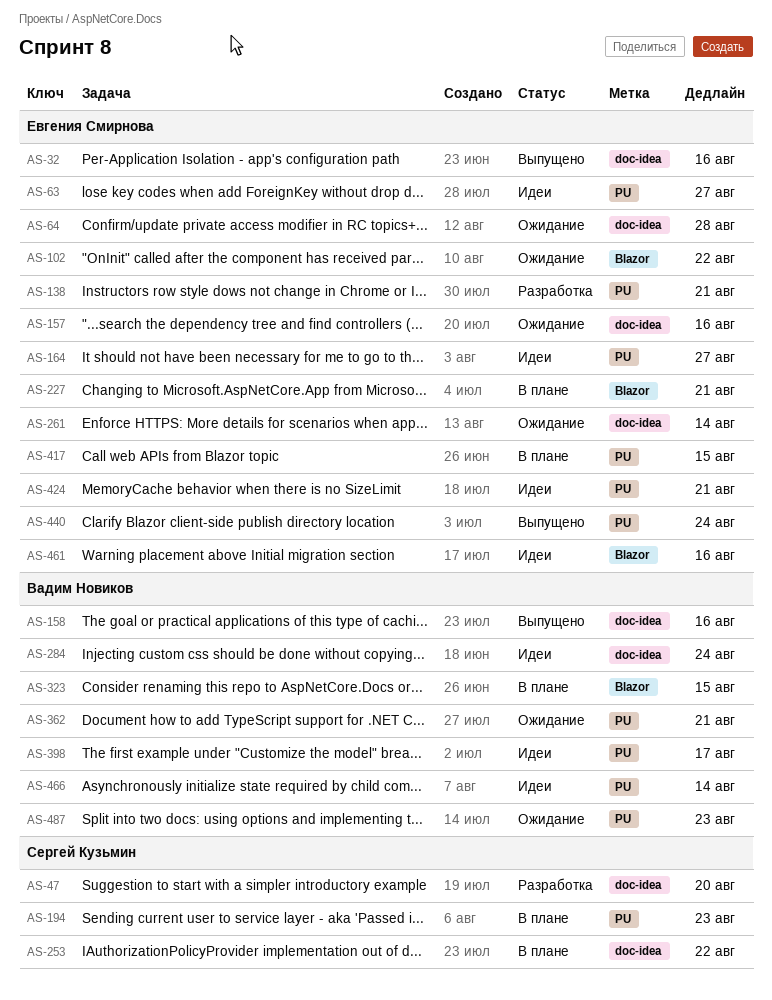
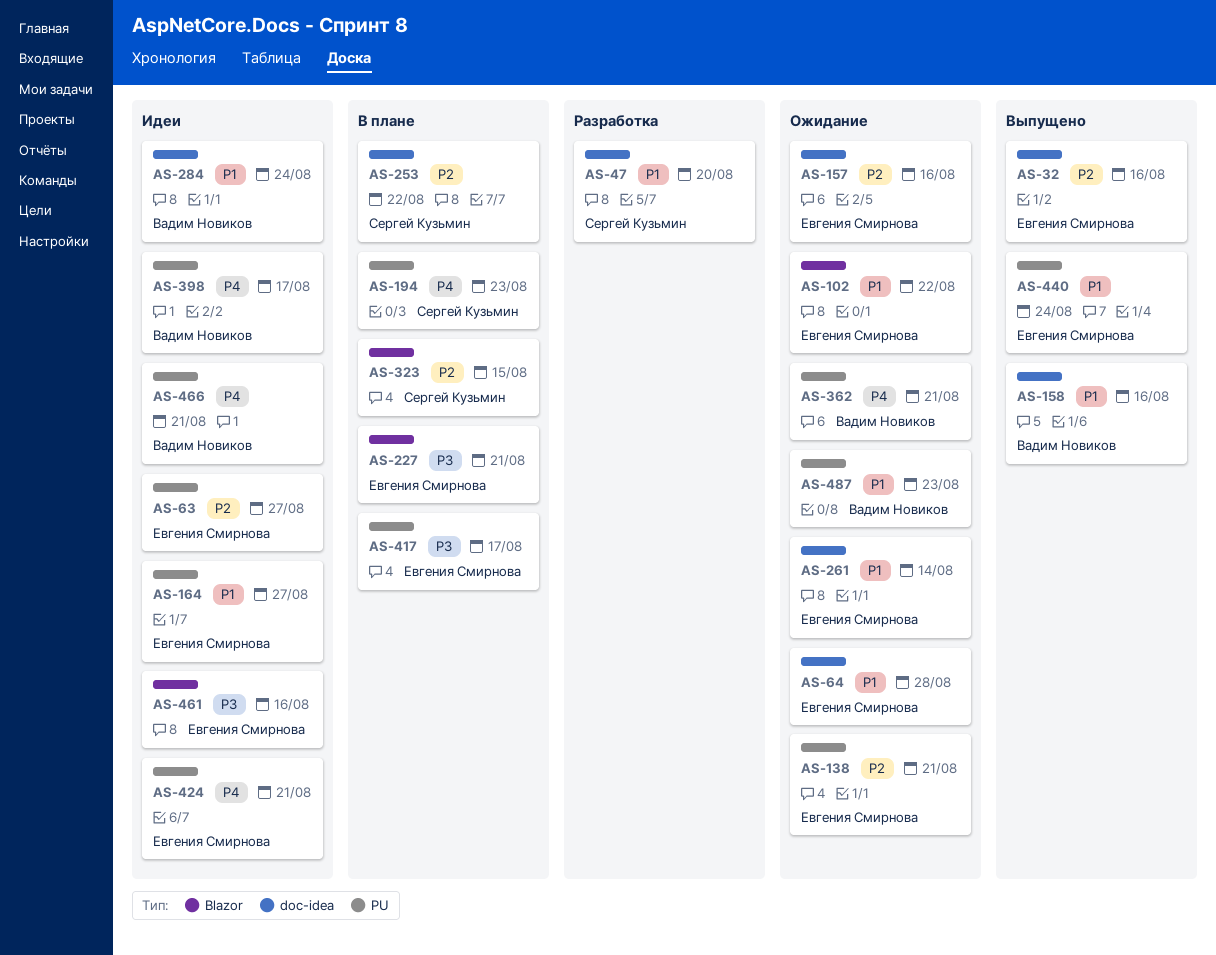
AS-138, status: Разработка -> Ожидание
AS-323, owner: Вадим Новиков -> Сергей Кузьмин
AS-417, due: Aug 15 -> Aug 17
AS-466, due: Aug 14 -> Aug 21

